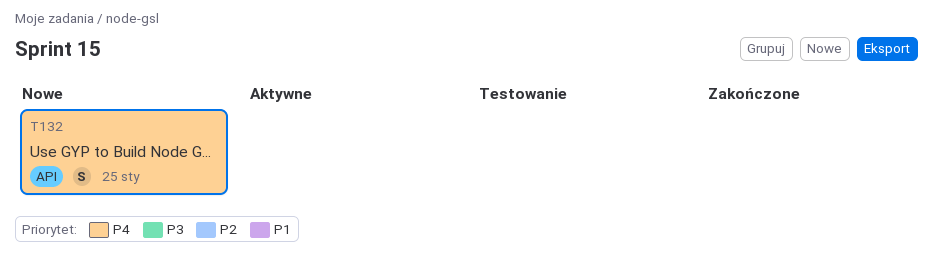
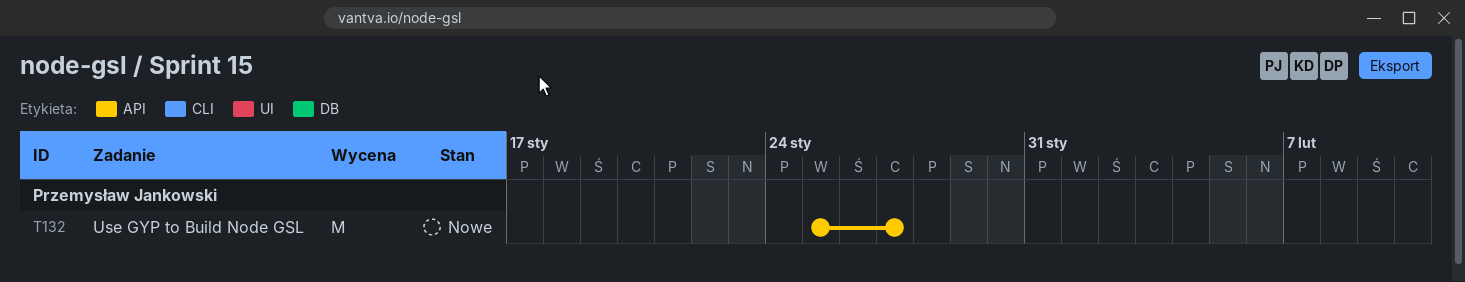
T132, estimate: S -> M
T132, due: Jan 25 -> Jan 27

